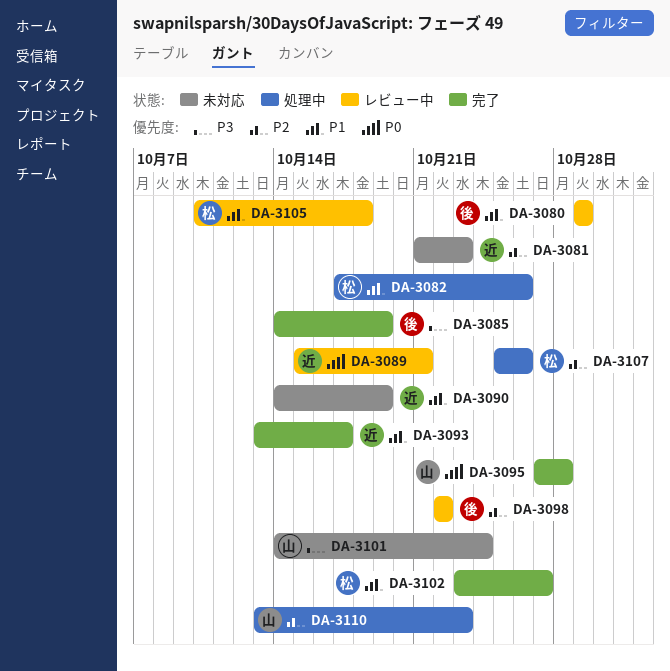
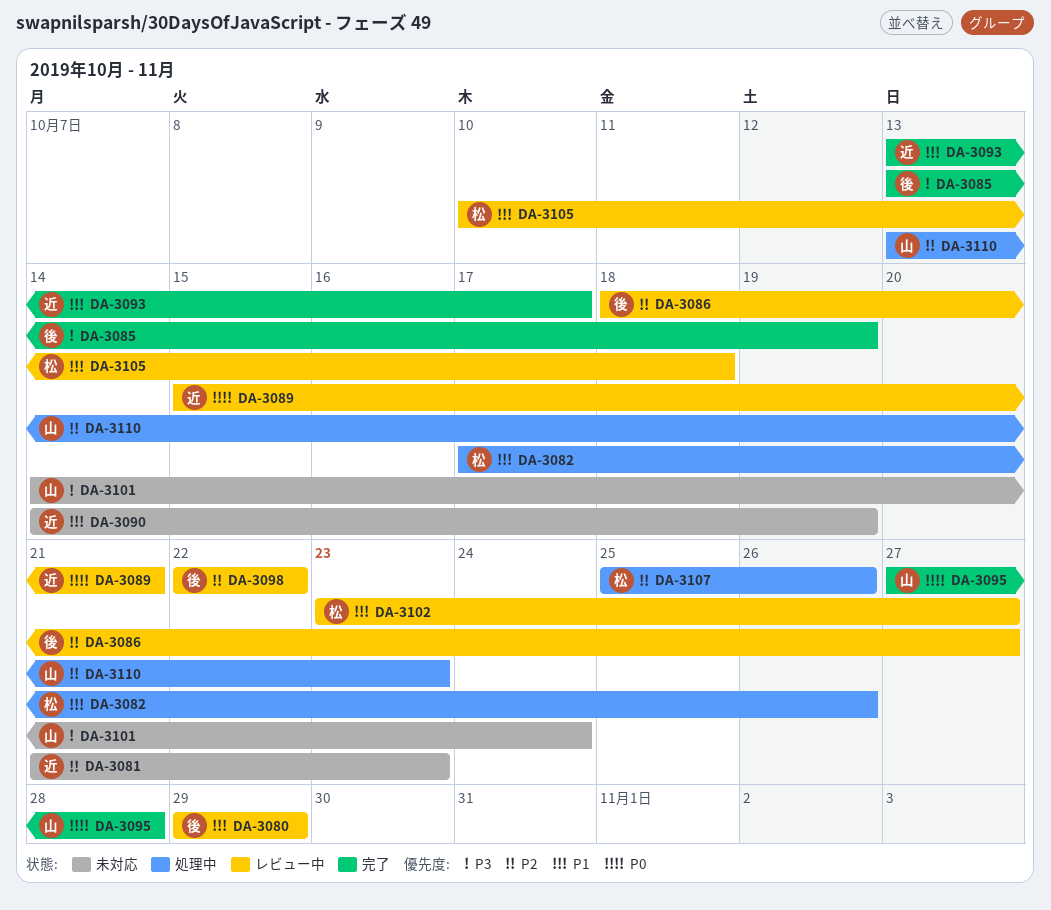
DA-3085, start: Oct 14 -> Oct 13
DA-3086: none -> present
DA-3102, status: 完了 -> レビュー中

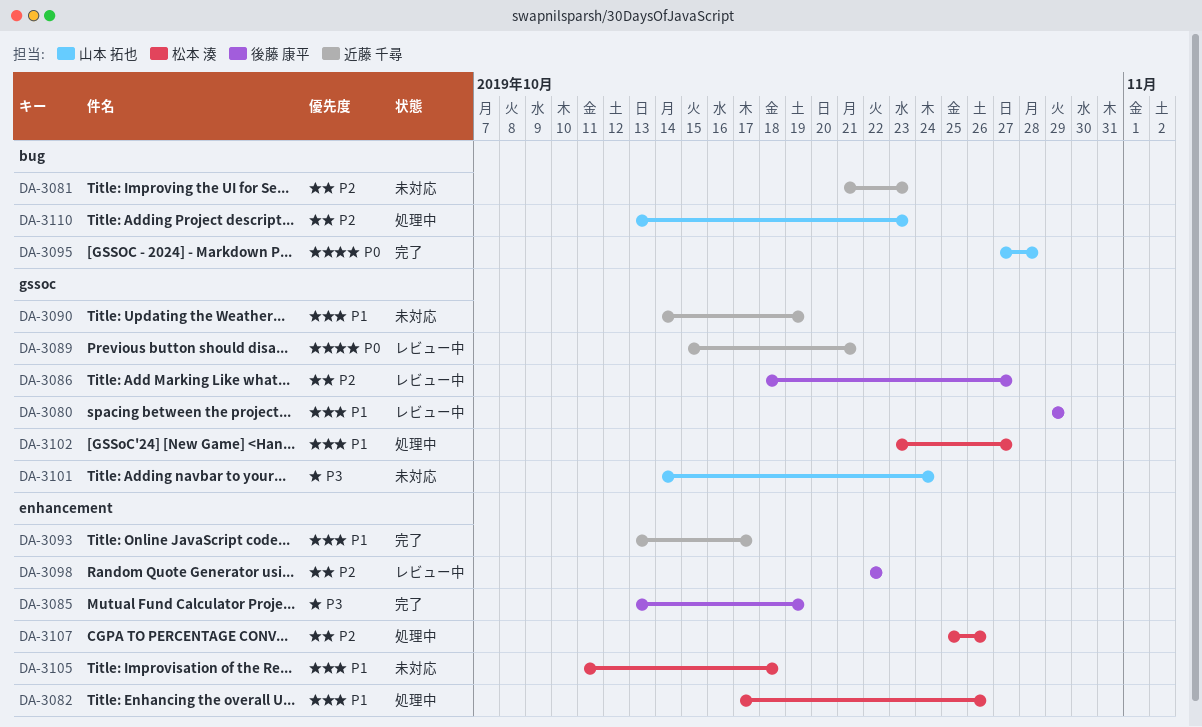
DA-3102, status: レビュー中 -> 処理中
DA-3105, status: レビュー中 -> 未対応
DA-3105, start: Oct 10 -> Oct 11

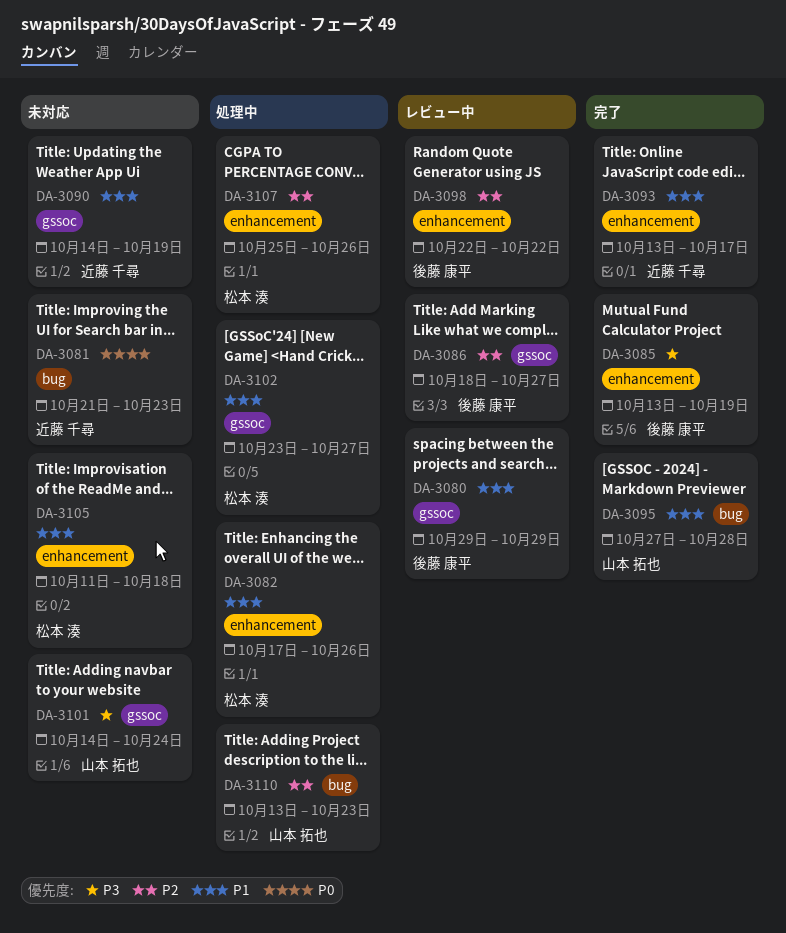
DA-3081, priority: P2 -> P0
DA-3089: present -> none
DA-3095, priority: P0 -> P1

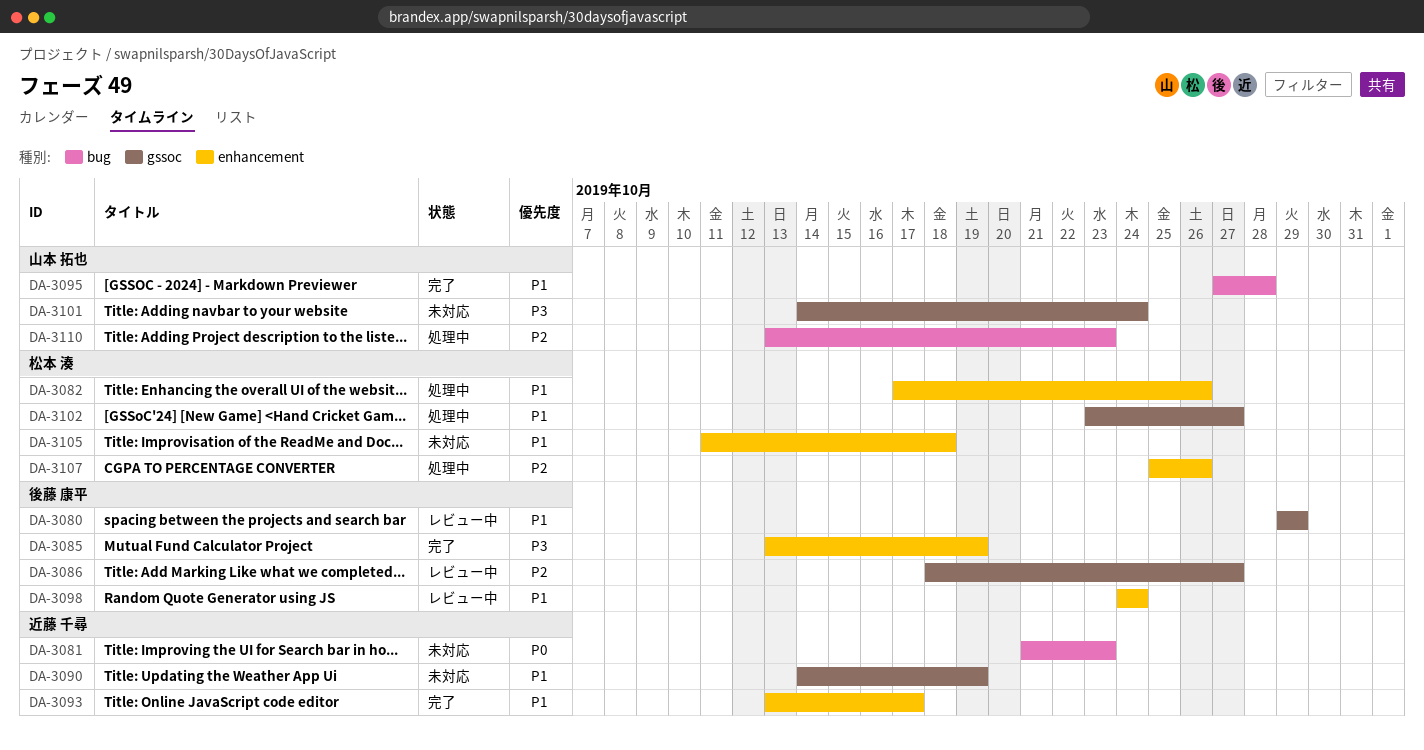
DA-3098, priority: P2 -> P1
DA-3098, start: Oct 22 -> Oct 24
DA-3098, due: Oct 22 -> Oct 24

